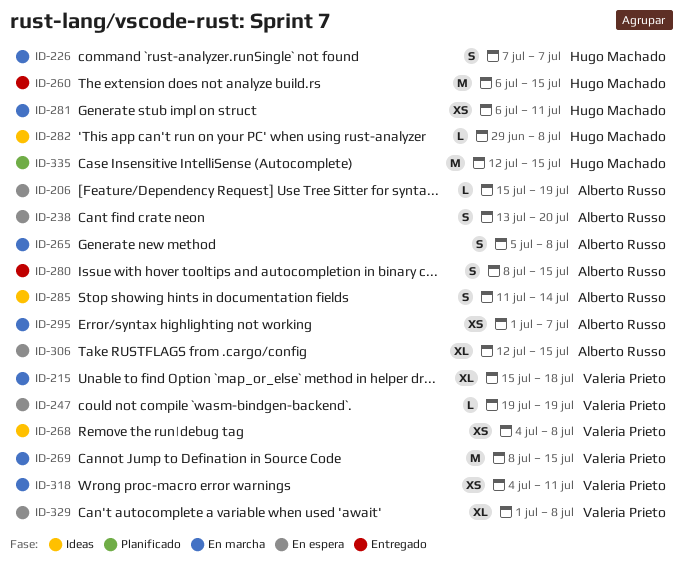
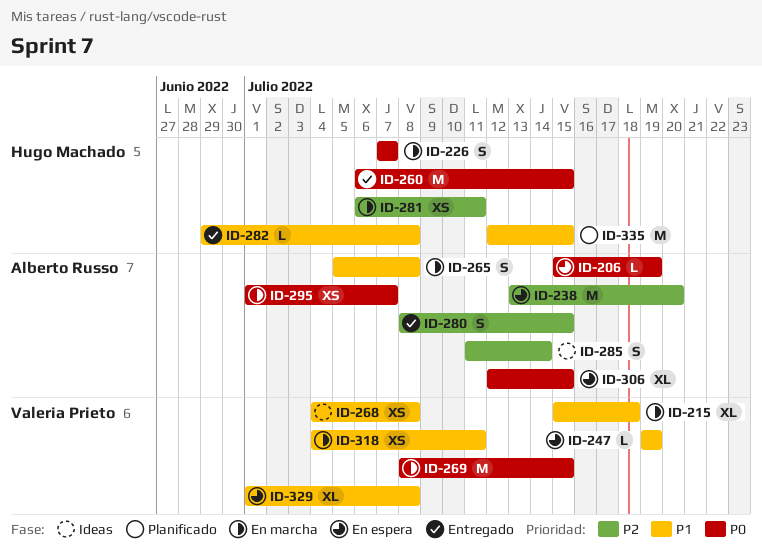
ID-238, estimate: S -> M
ID-282, status: Ideas -> Entregado

